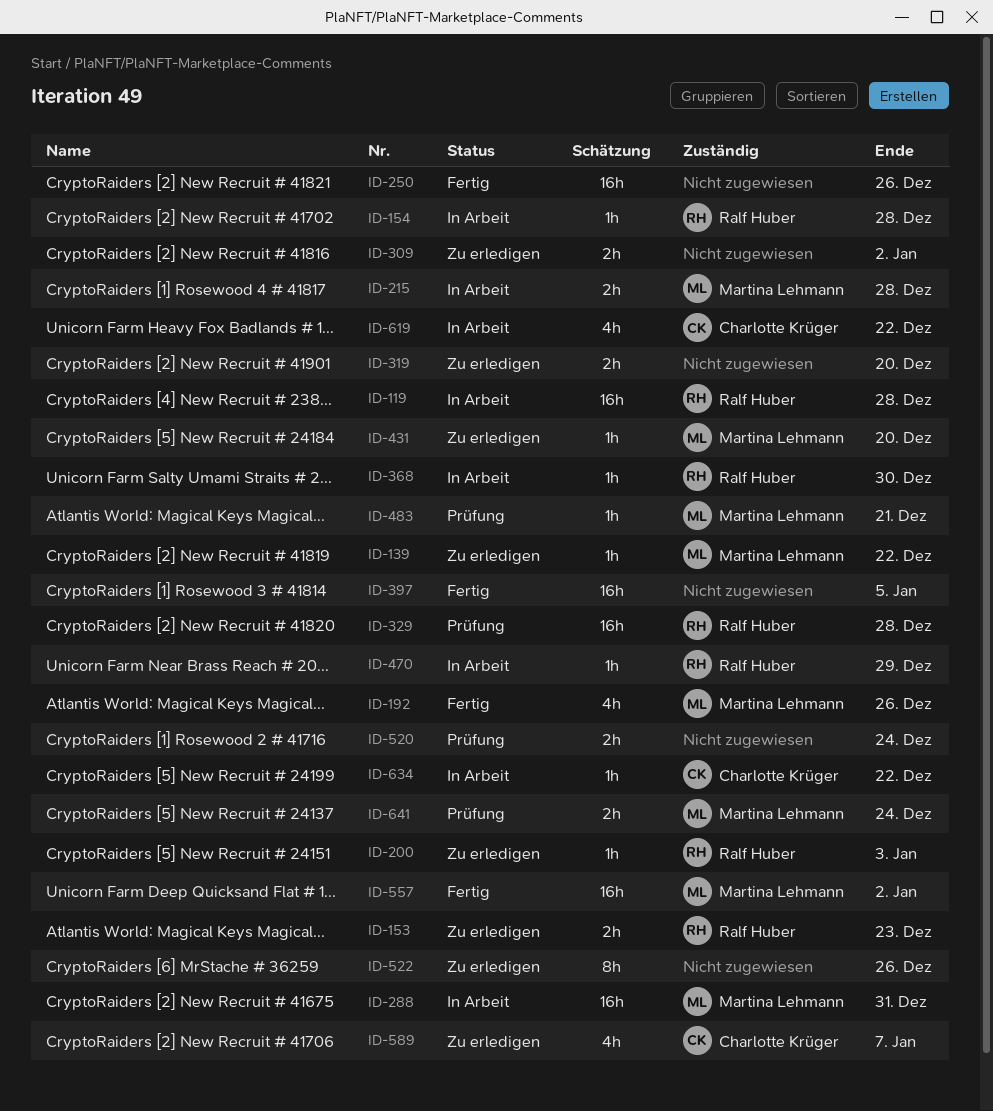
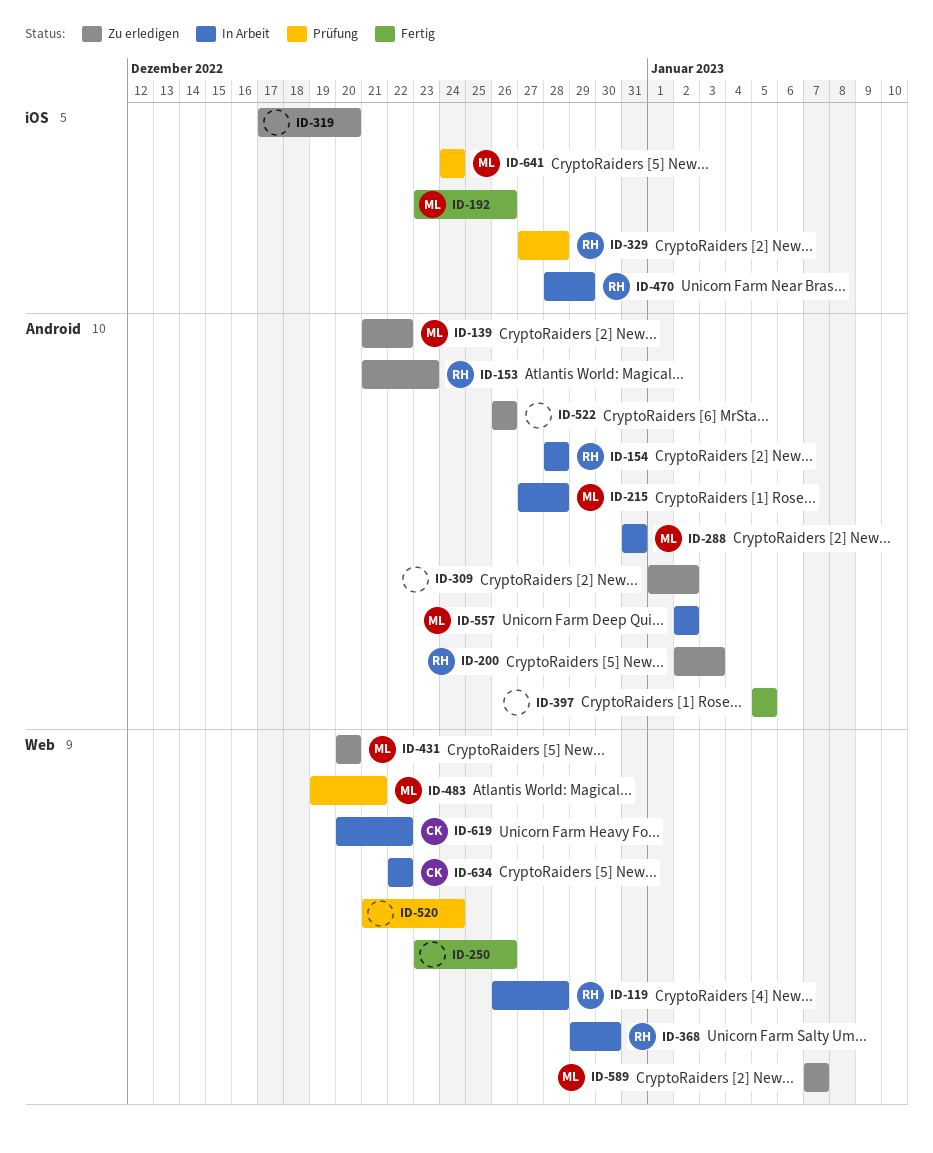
ID-557, status: Fertig -> In Arbeit
ID-589, owner: Charlotte Krüger -> Martina Lehmann

